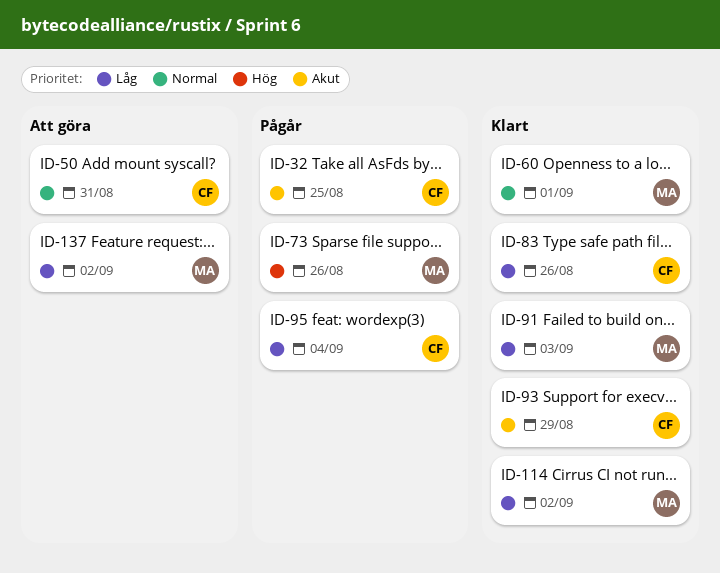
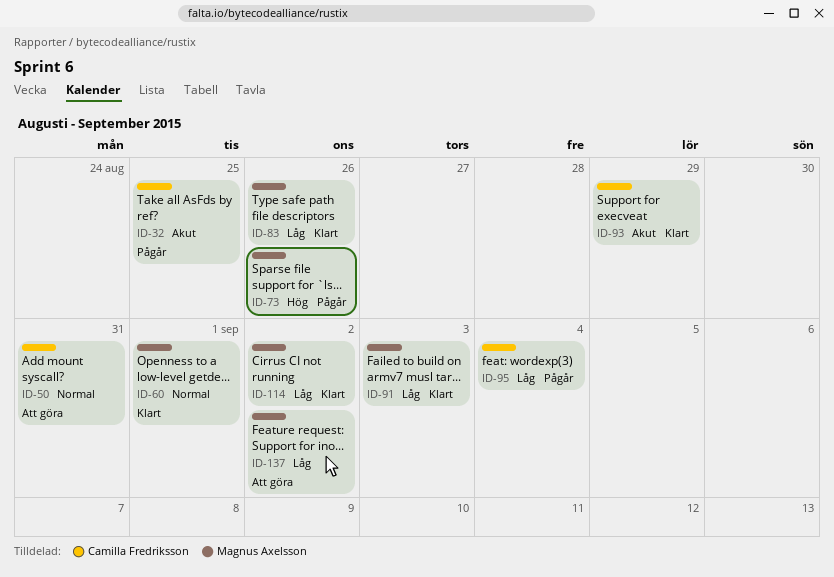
ID-83, owner: Camilla Fredriksson -> Magnus Axelsson

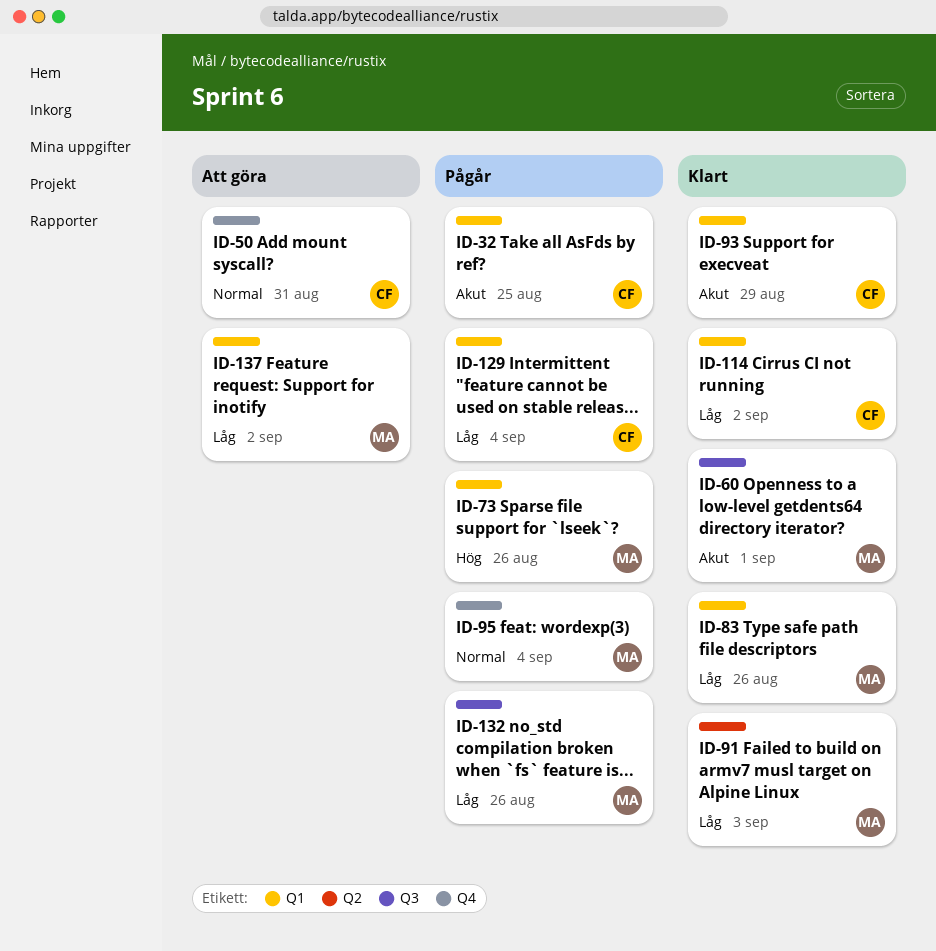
ID-60, priority: Normal -> Akut
ID-95, owner: Camilla Fredriksson -> Magnus Axelsson
ID-95, priority: Låg -> Normal
ID-114, owner: Magnus Axelsson -> Camilla Fredriksson
ID-129: none -> present
ID-132: none -> present

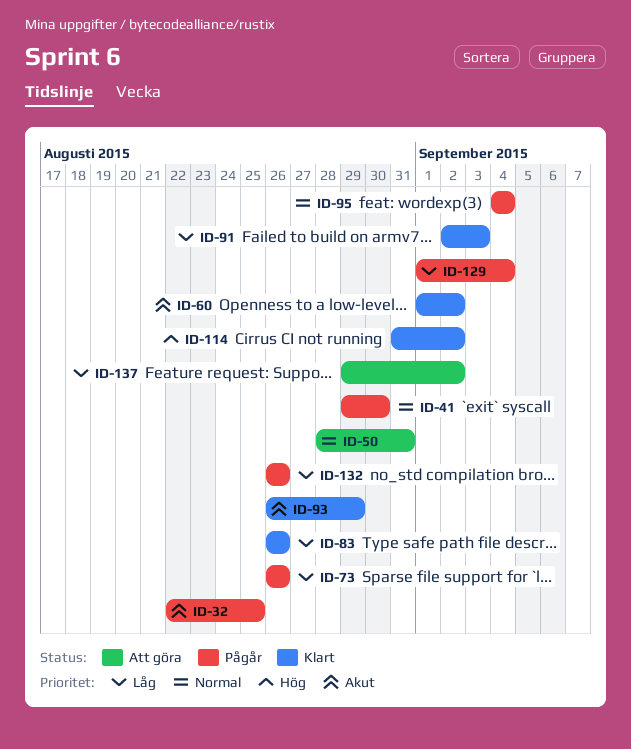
ID-41: none -> present
ID-60, due: Sep 1 -> Sep 2
ID-73, priority: Hög -> Låg
ID-114, priority: Låg -> Hög

